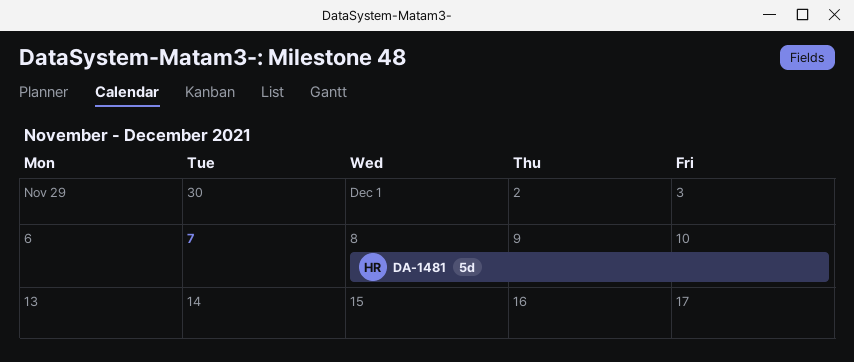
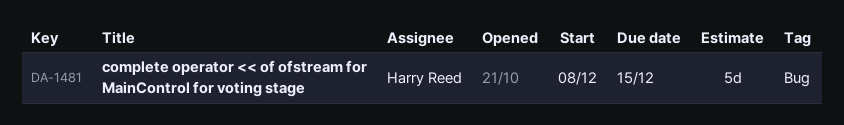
DA-1481, due: Dec 10 -> Dec 15

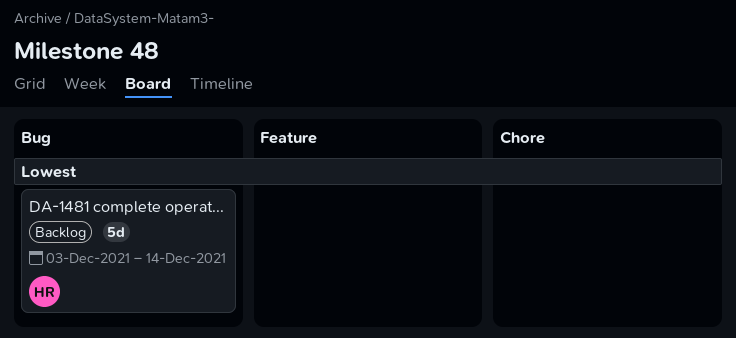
DA-1481, start: Dec 8 -> Dec 3
DA-1481, due: Dec 15 -> Dec 14

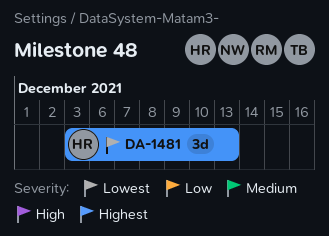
DA-1481, estimate: 5d -> 3d
DA-1481, due: Dec 14 -> Dec 13

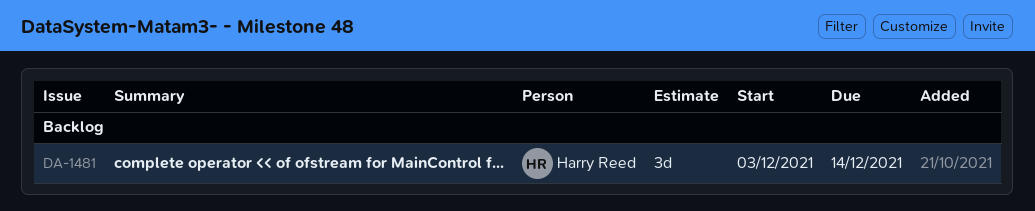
DA-1481, due: Dec 13 -> Dec 14

